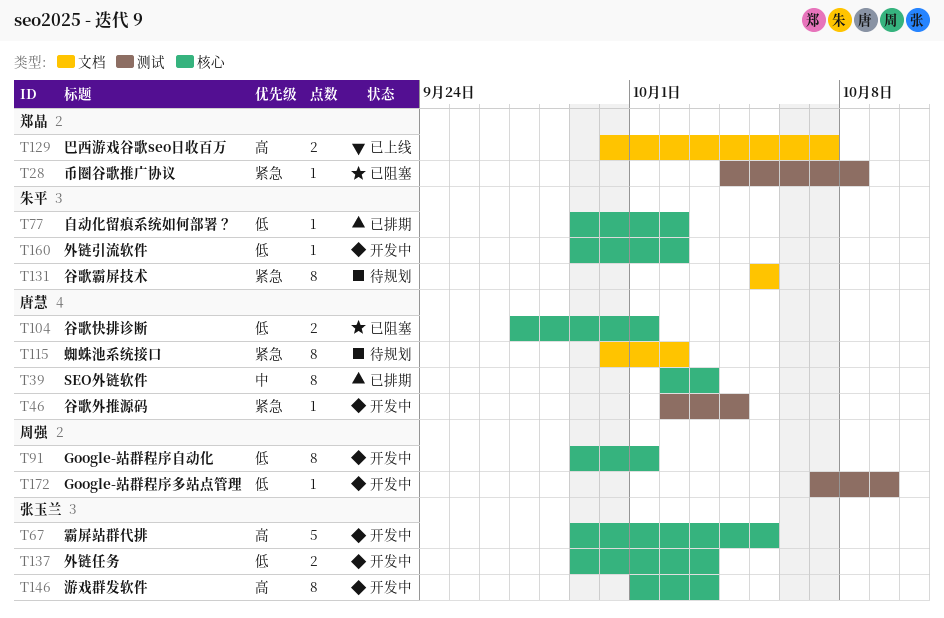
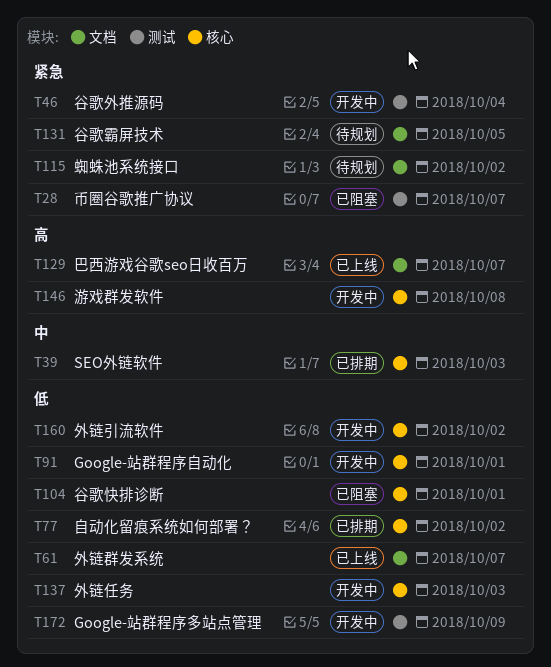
T28, due: Oct 8 -> Oct 7
T61: none -> present
T67: present -> none
T146, due: Oct 3 -> Oct 8

